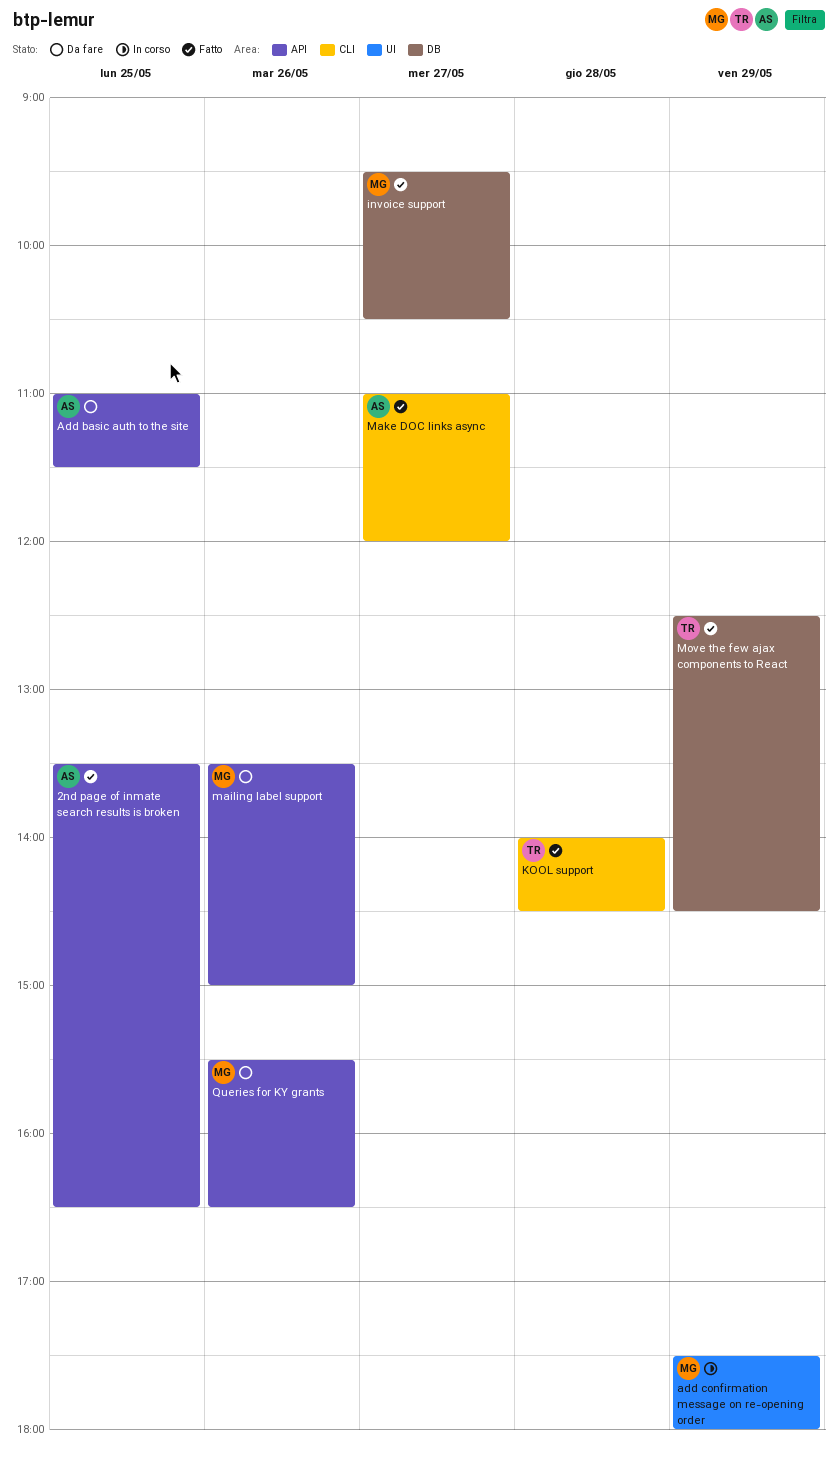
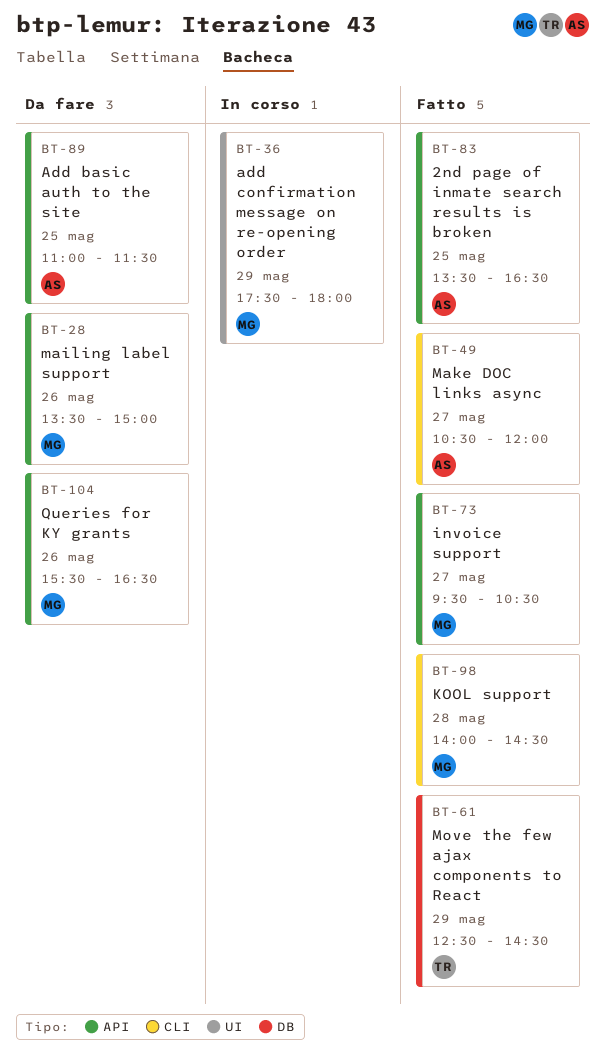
invoice support, label: DB -> API
KOOL support, owner: TR -> MG
Make DOC links async, begins: 11:00 -> 10:30

